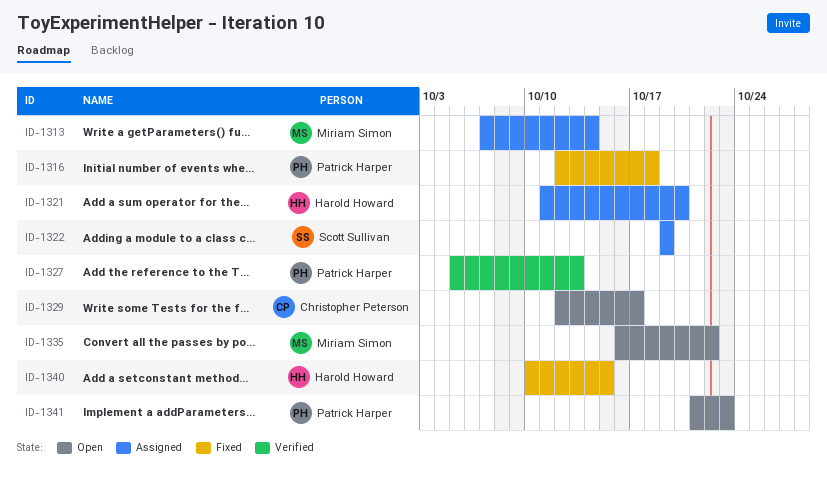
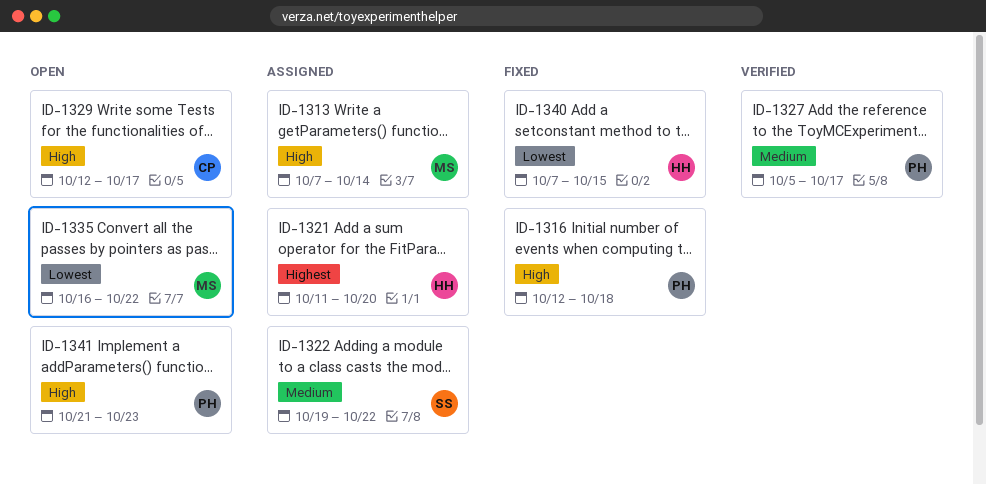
ID-1322, due: Oct 19 -> Oct 22
ID-1327, due: Oct 13 -> Oct 17
ID-1340, start: Oct 10 -> Oct 7

